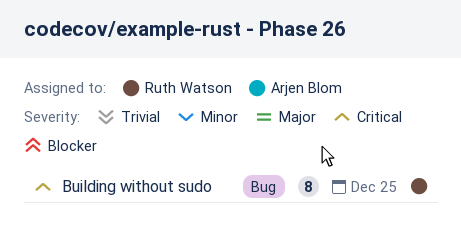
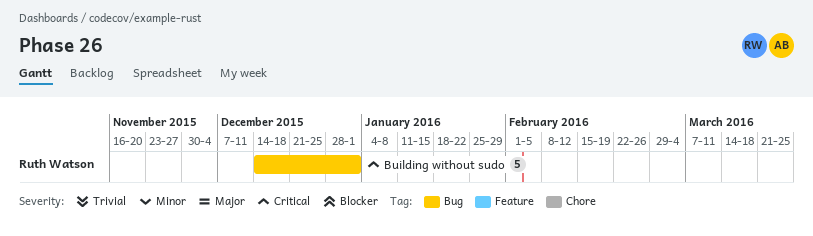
Building without sudo, estimate: 8 -> 5
Building without sudo, due: Dec 25 -> Jan 1

